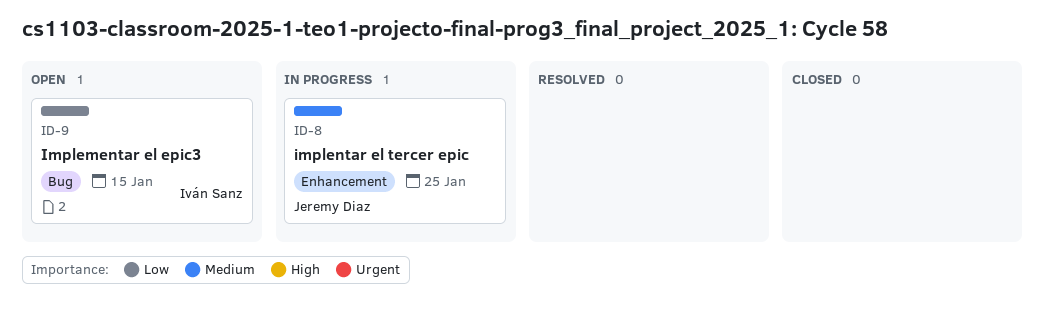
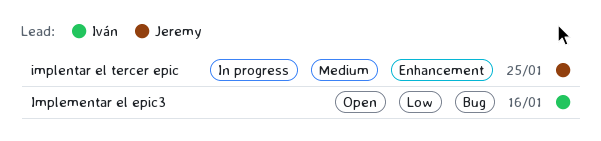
Implementar el epic3, due: Jan 15 -> Jan 16

